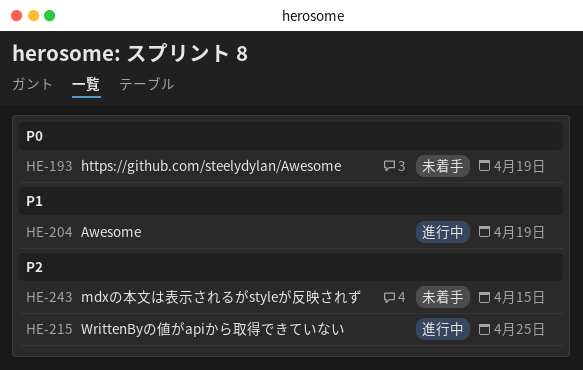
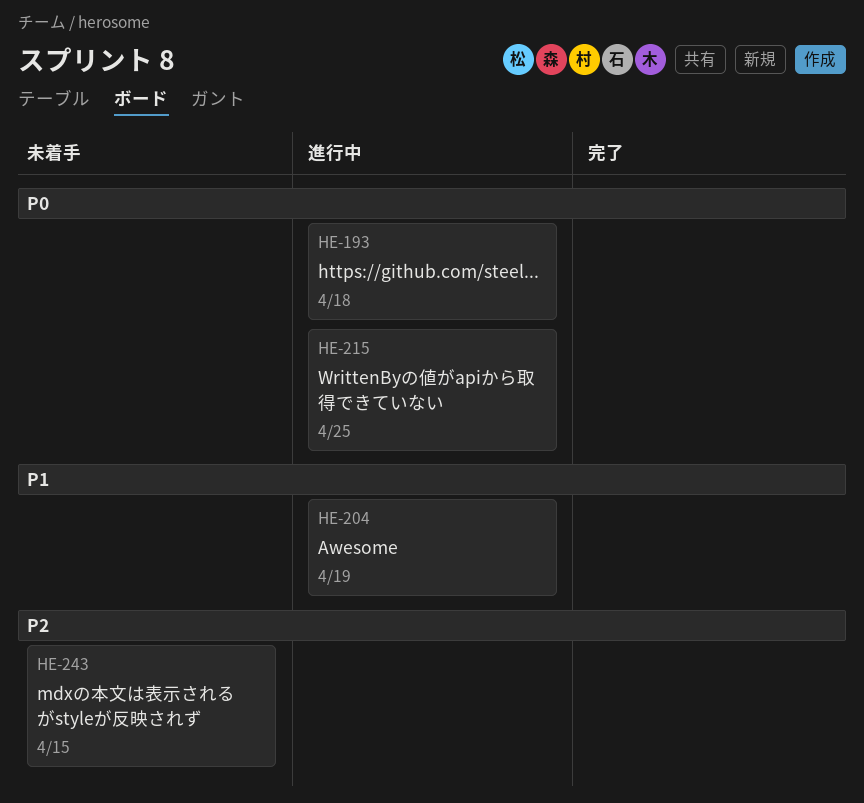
HE-193, status: 未着手 -> 進行中
HE-193, due: Apr 19 -> Apr 18
HE-215, priority: P2 -> P0

